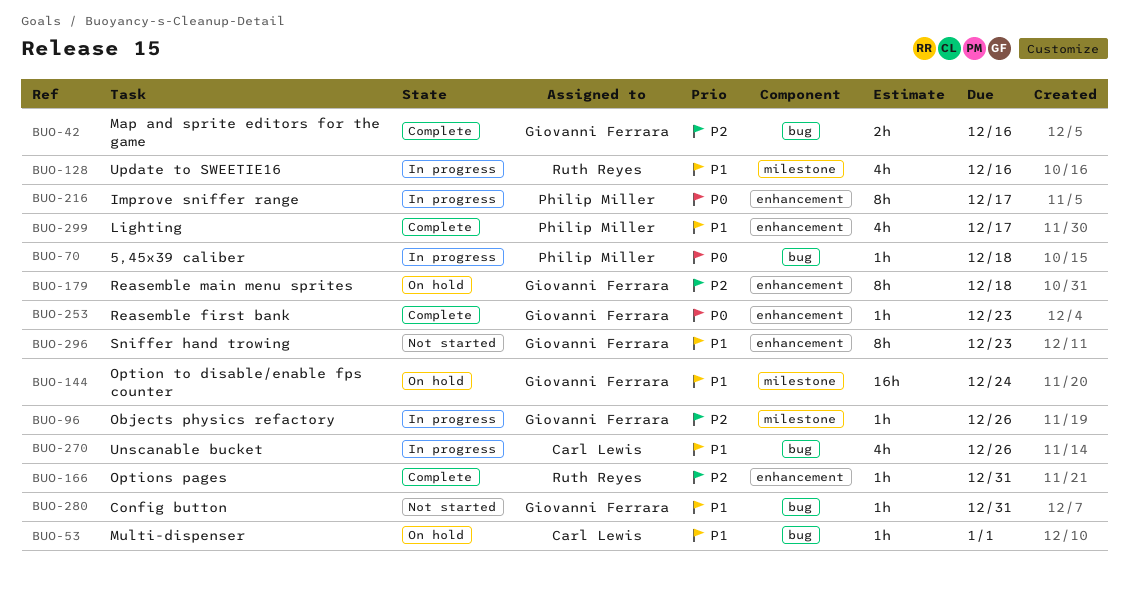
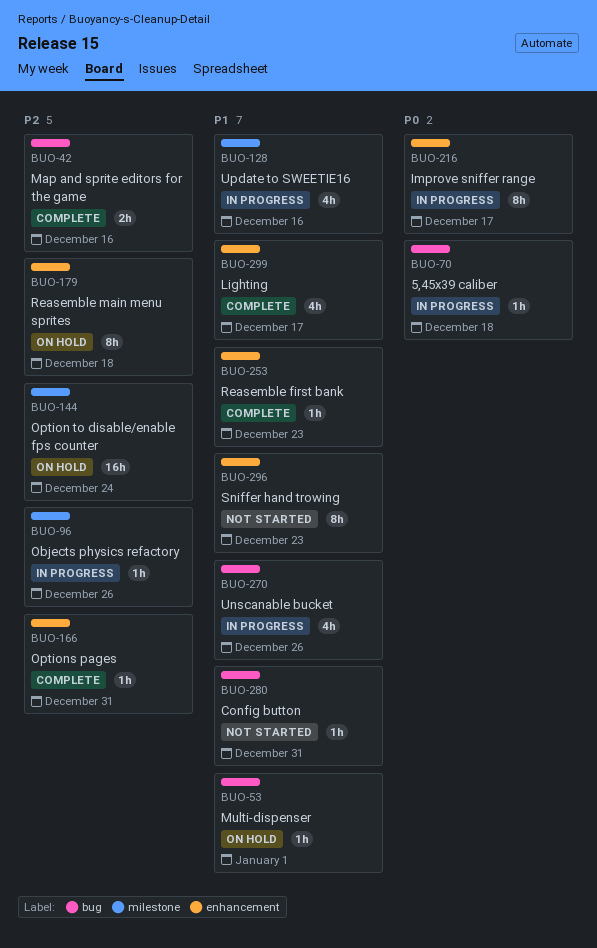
BUO-144, priority: P1 -> P2
BUO-253, priority: P0 -> P1

